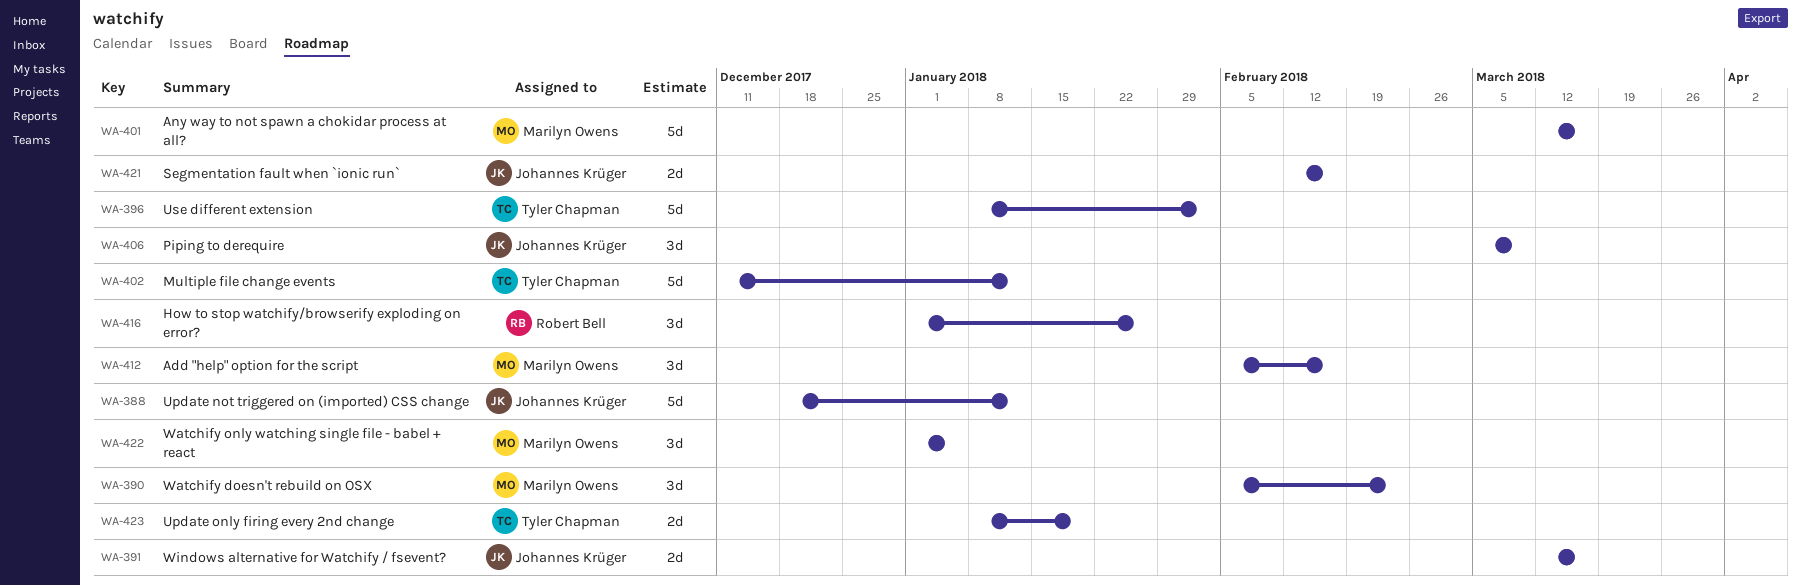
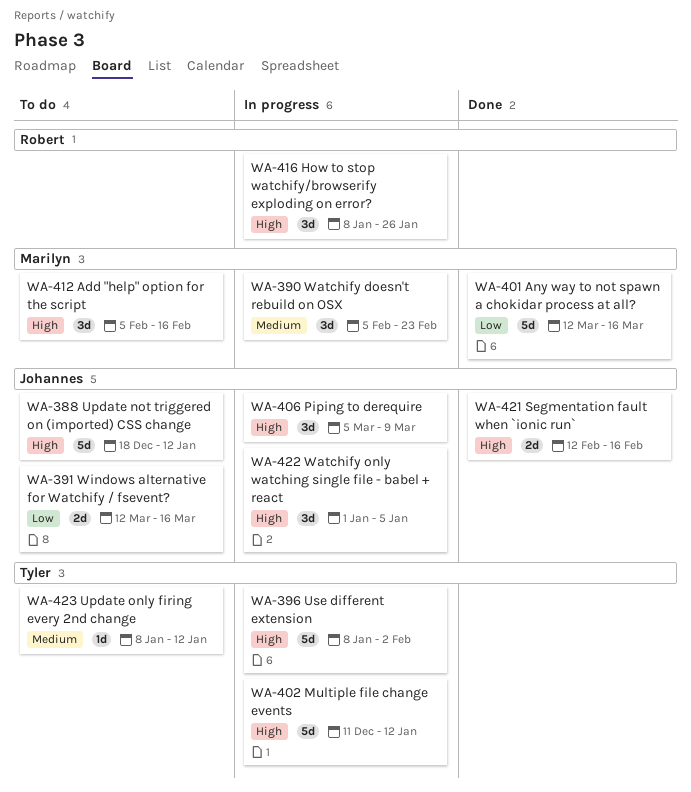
WA-416, start: Jan 1 -> Jan 8
WA-422, owner: Marilyn Owens -> Johannes Krüger
WA-423, estimate: 2d -> 1d
WA-423, due: Jan 19 -> Jan 12

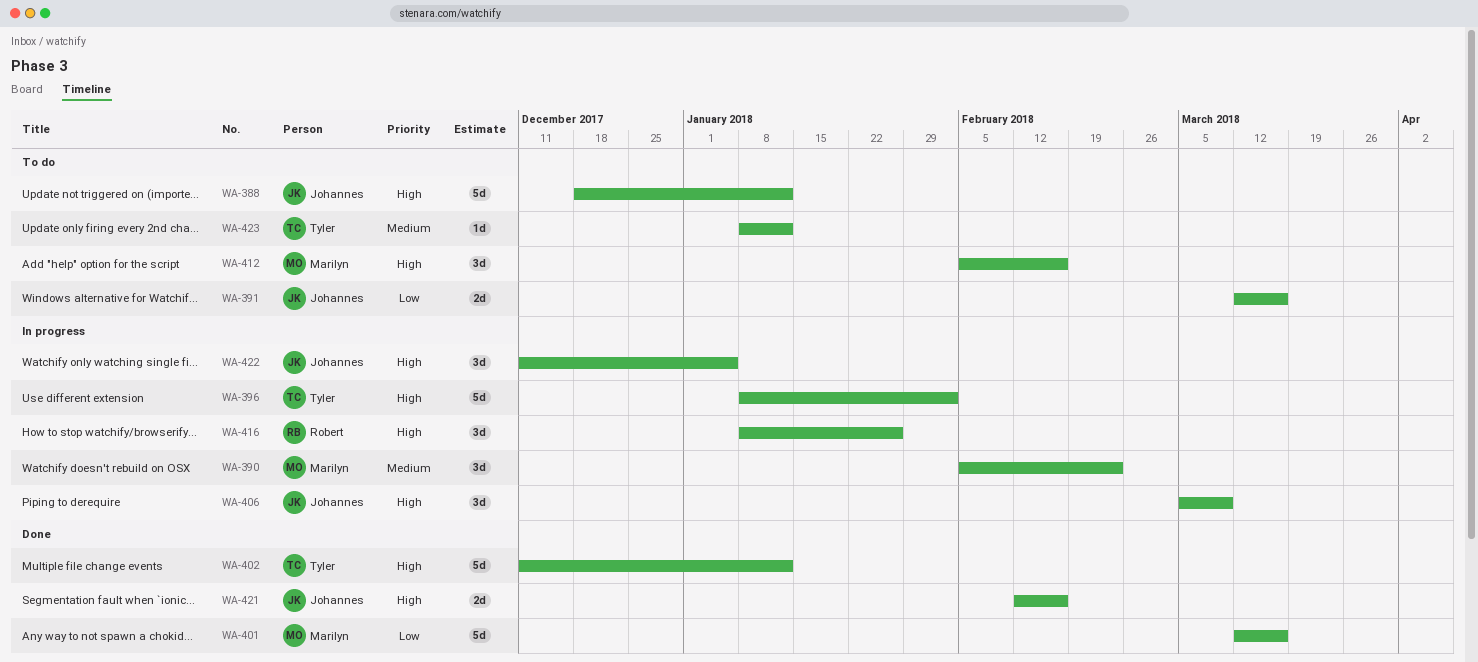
WA-402, status: In progress -> Done
WA-422, start: Jan 1 -> Dec 11

